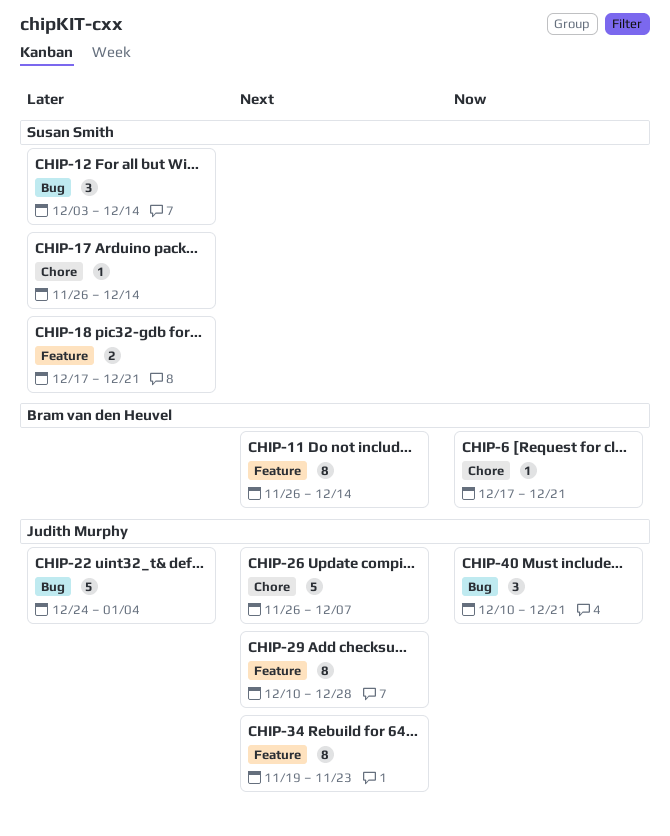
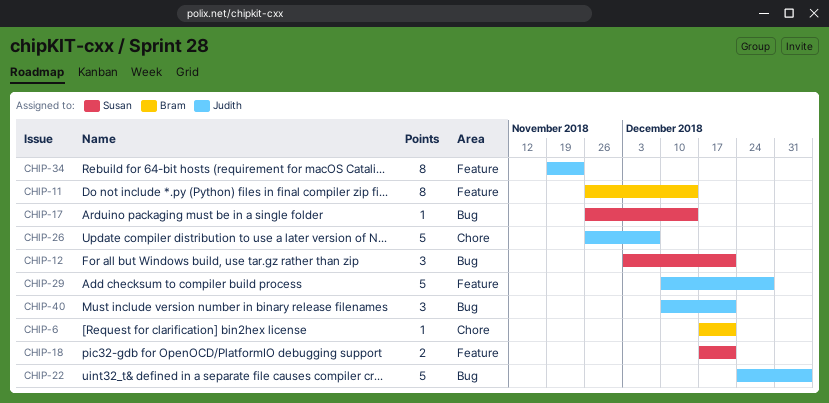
CHIP-12, due: Dec 14 -> Dec 21
CHIP-17, label: Chore -> Bug
CHIP-29, estimate: 8 -> 5

